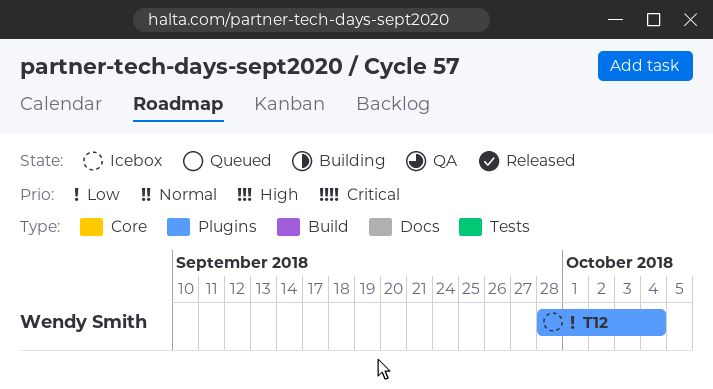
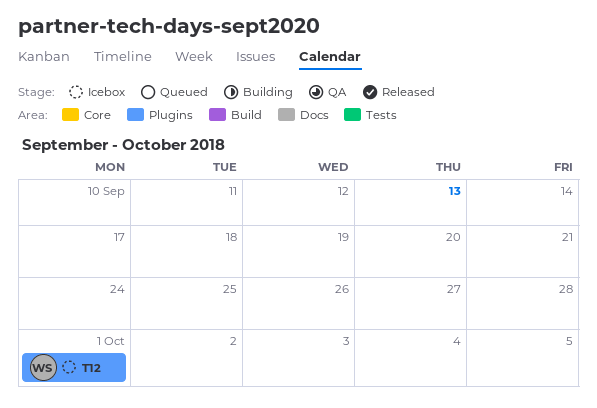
T12, start: Sep 28 -> Oct 1
T12, due: Oct 4 -> Oct 1

